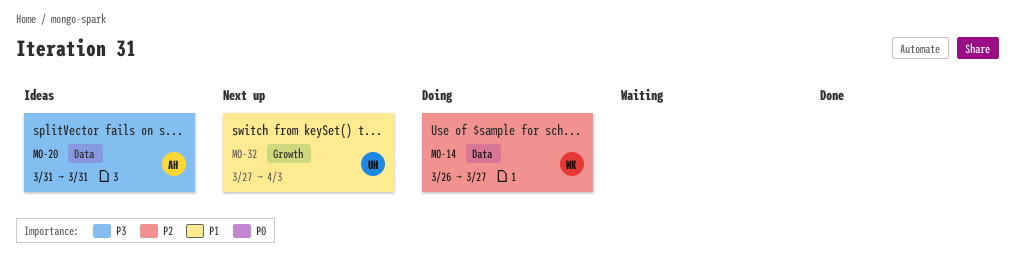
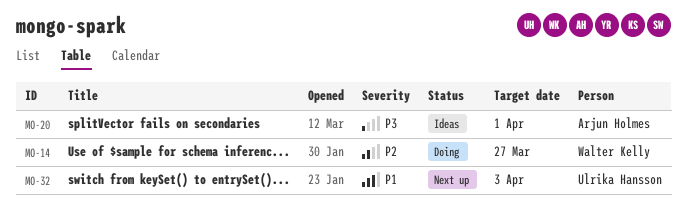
MO-20, due: Mar 31 -> Apr 1

